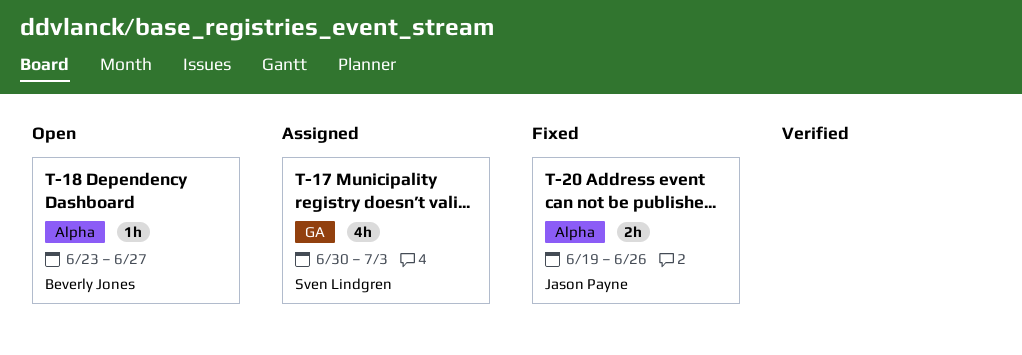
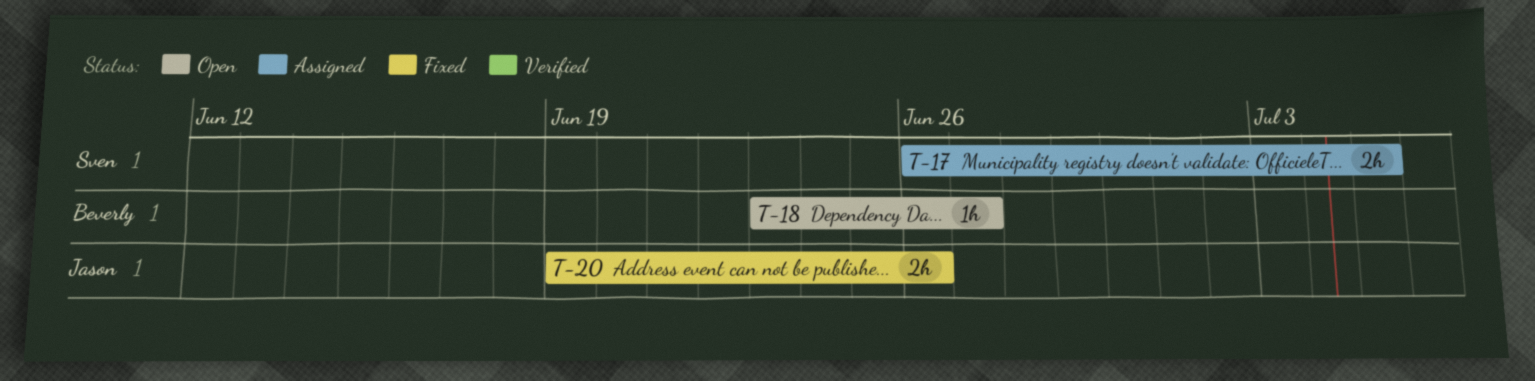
T-17, estimate: 4h -> 2h
T-17, start: Jun 30 -> Jun 26
T-17, due: Jul 3 -> Jul 5

